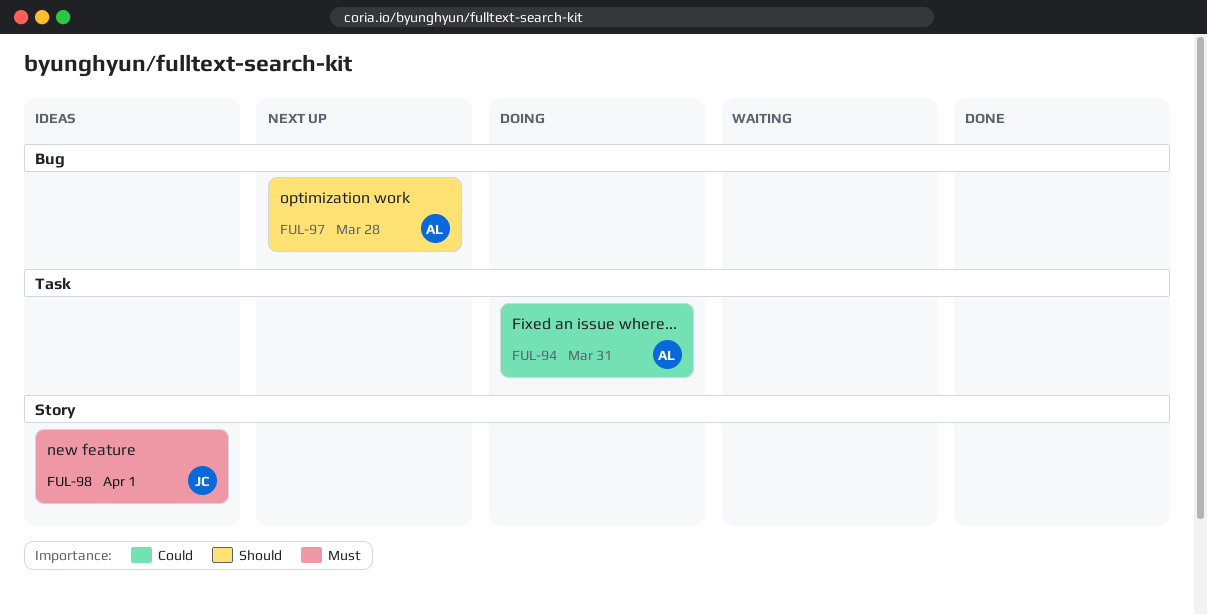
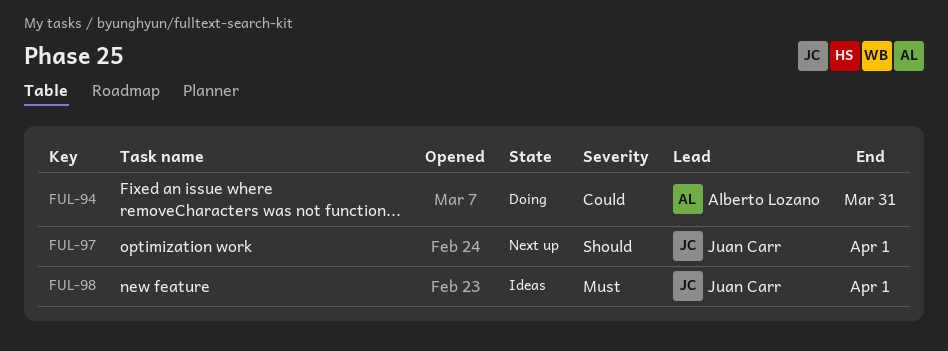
FUL-97, owner: Alberto Lozano -> Juan Carr
FUL-97, due: Mar 28 -> Apr 1

